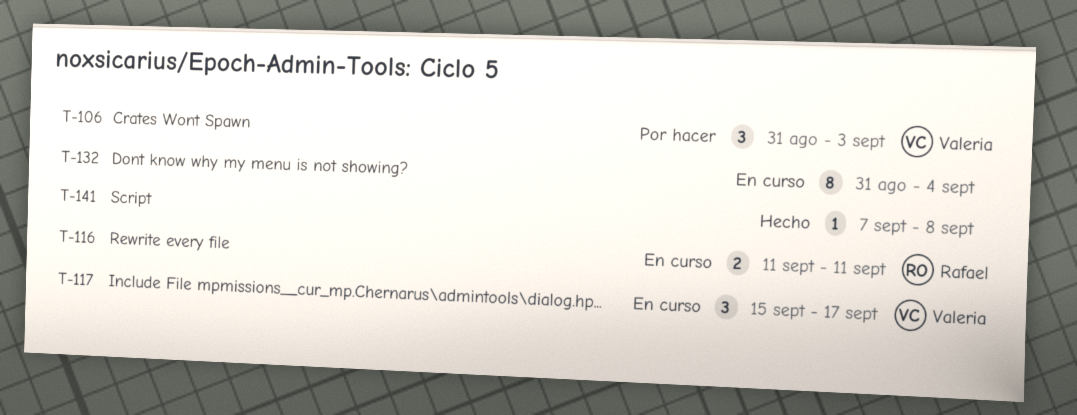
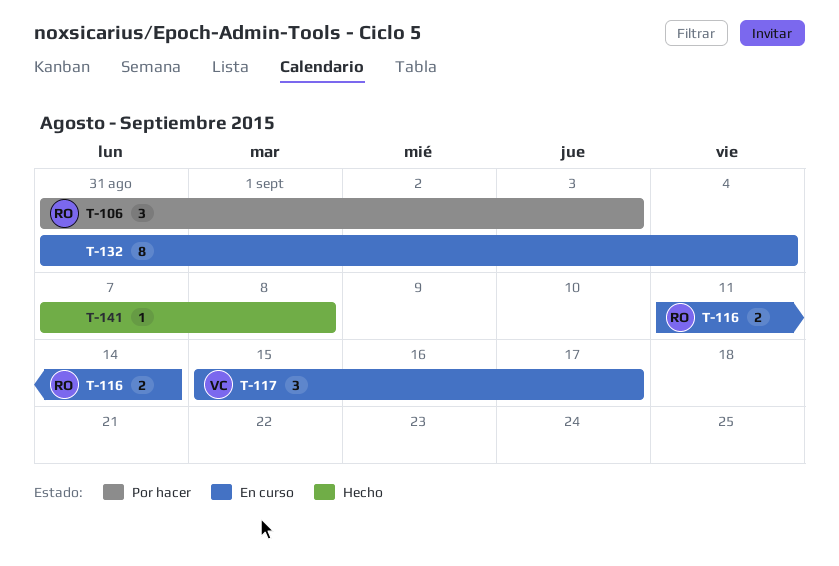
T-106, owner: Valeria -> Rafael
T-116, due: Sep 11 -> Sep 14

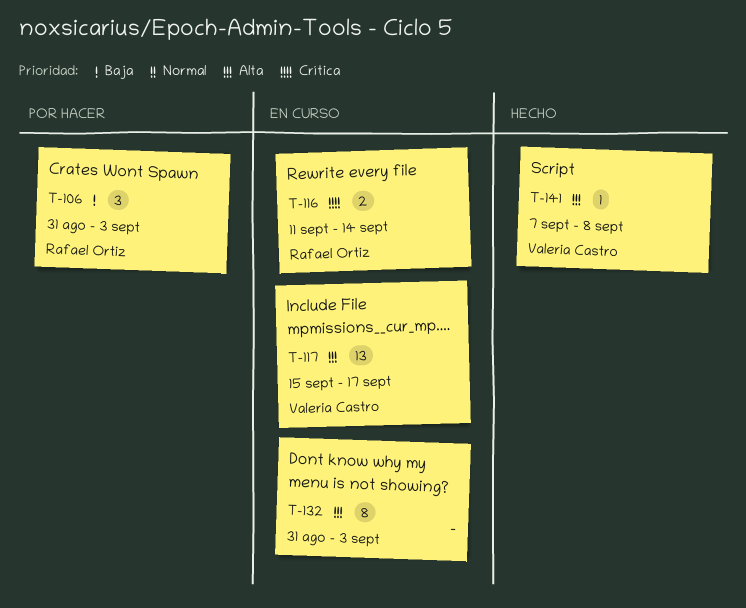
T-117, estimate: 3 -> 13
T-132, due: Sep 4 -> Sep 3
T-141, owner: none -> Valeria Castro

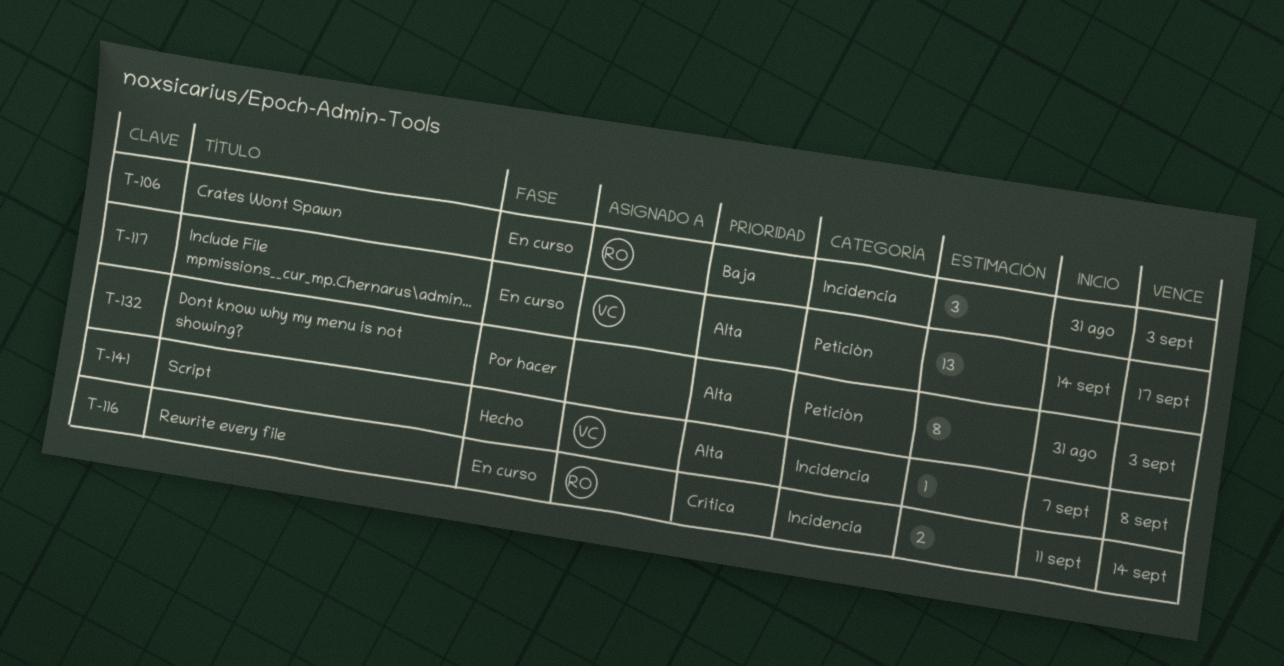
T-106, status: Por hacer -> En curso
T-117, start: Sep 15 -> Sep 14
T-132, status: En curso -> Por hacer

